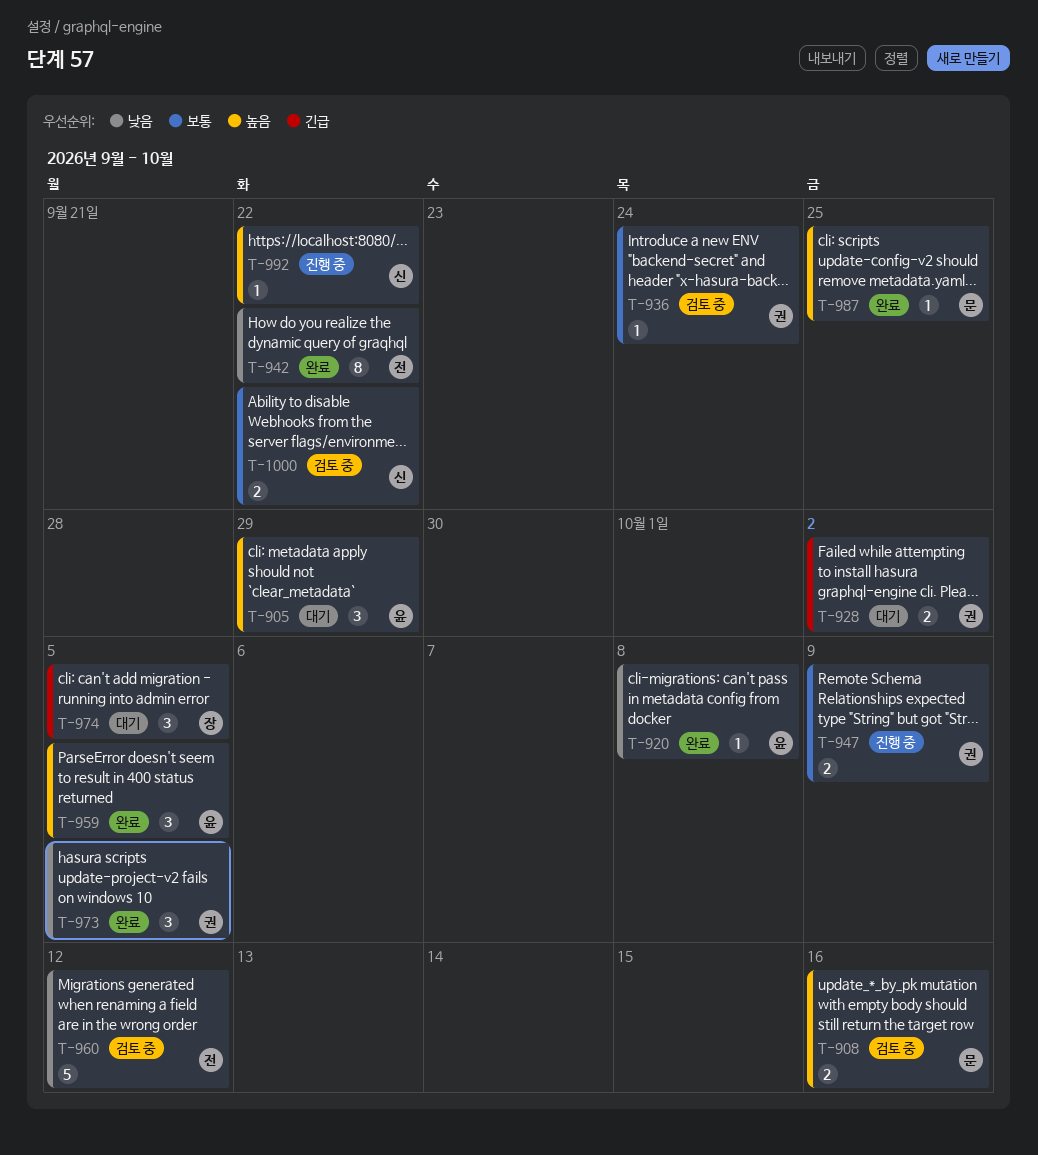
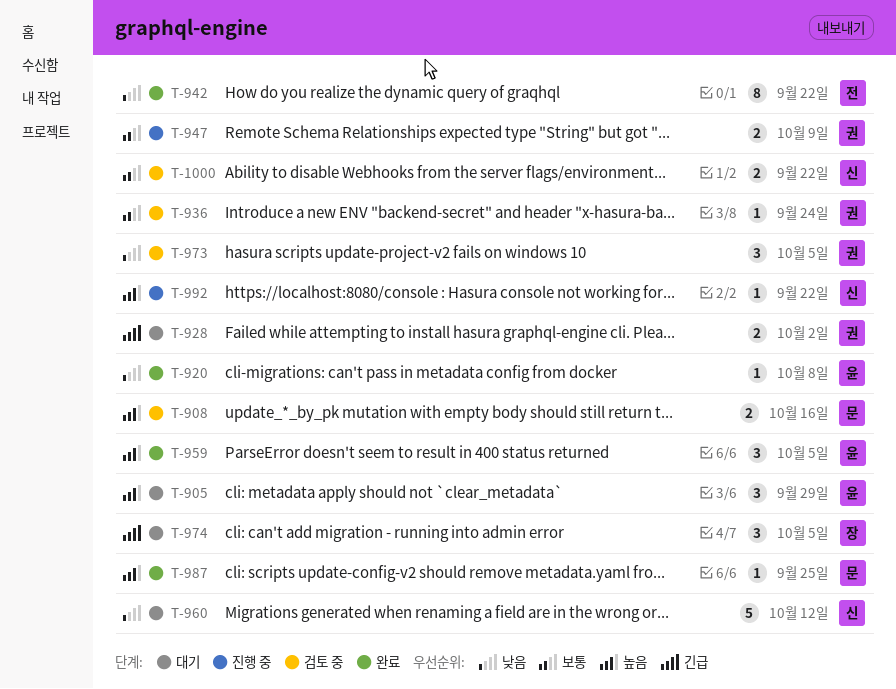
T-960, status: 검토 중 -> 대기
T-960, owner: 전 -> 신
T-973, status: 완료 -> 검토 중

